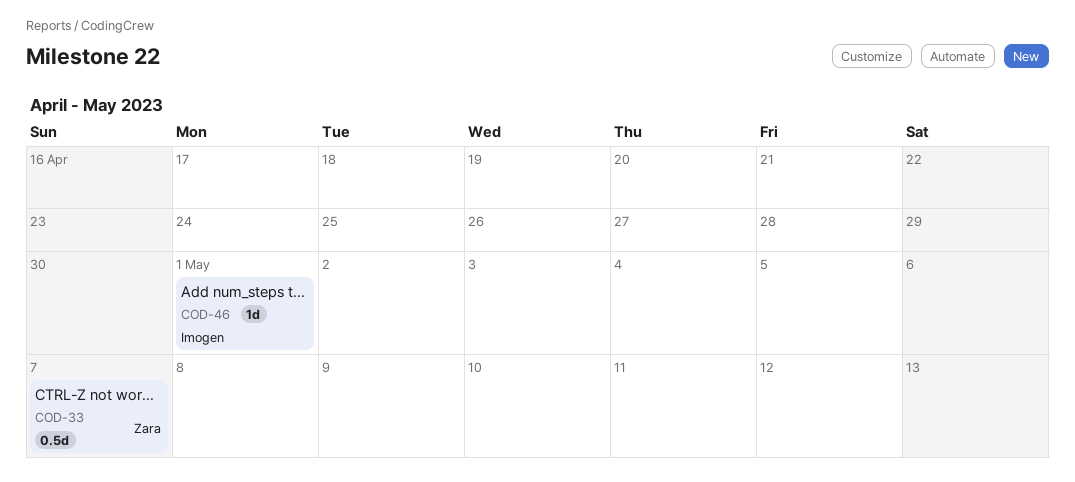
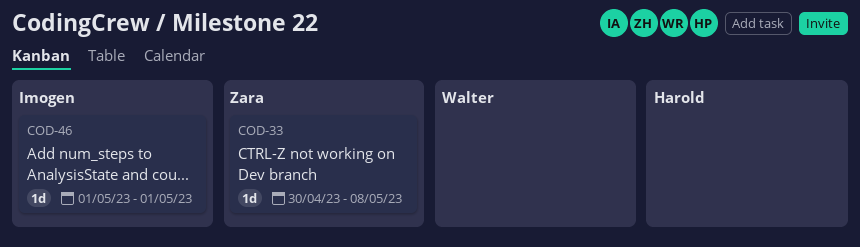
COD-33, estimate: 0.5d -> 1d
COD-33, due: May 7 -> May 8

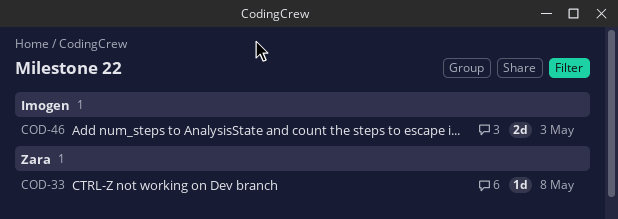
COD-46, estimate: 1d -> 2d
COD-46, due: May 1 -> May 3

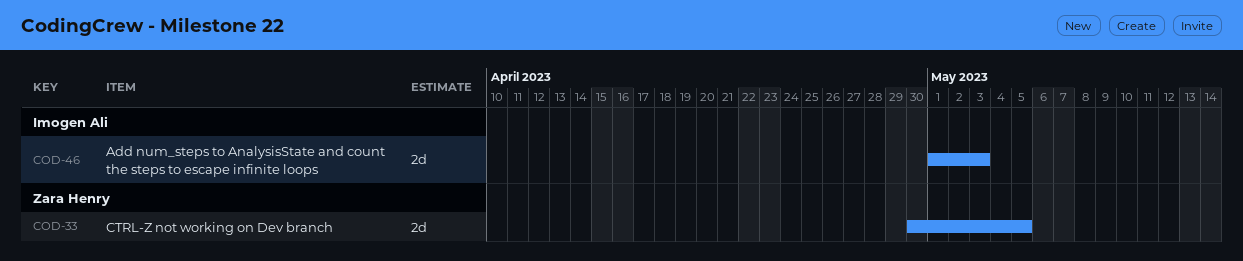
COD-33, estimate: 1d -> 2d
COD-33, due: May 8 -> May 5

